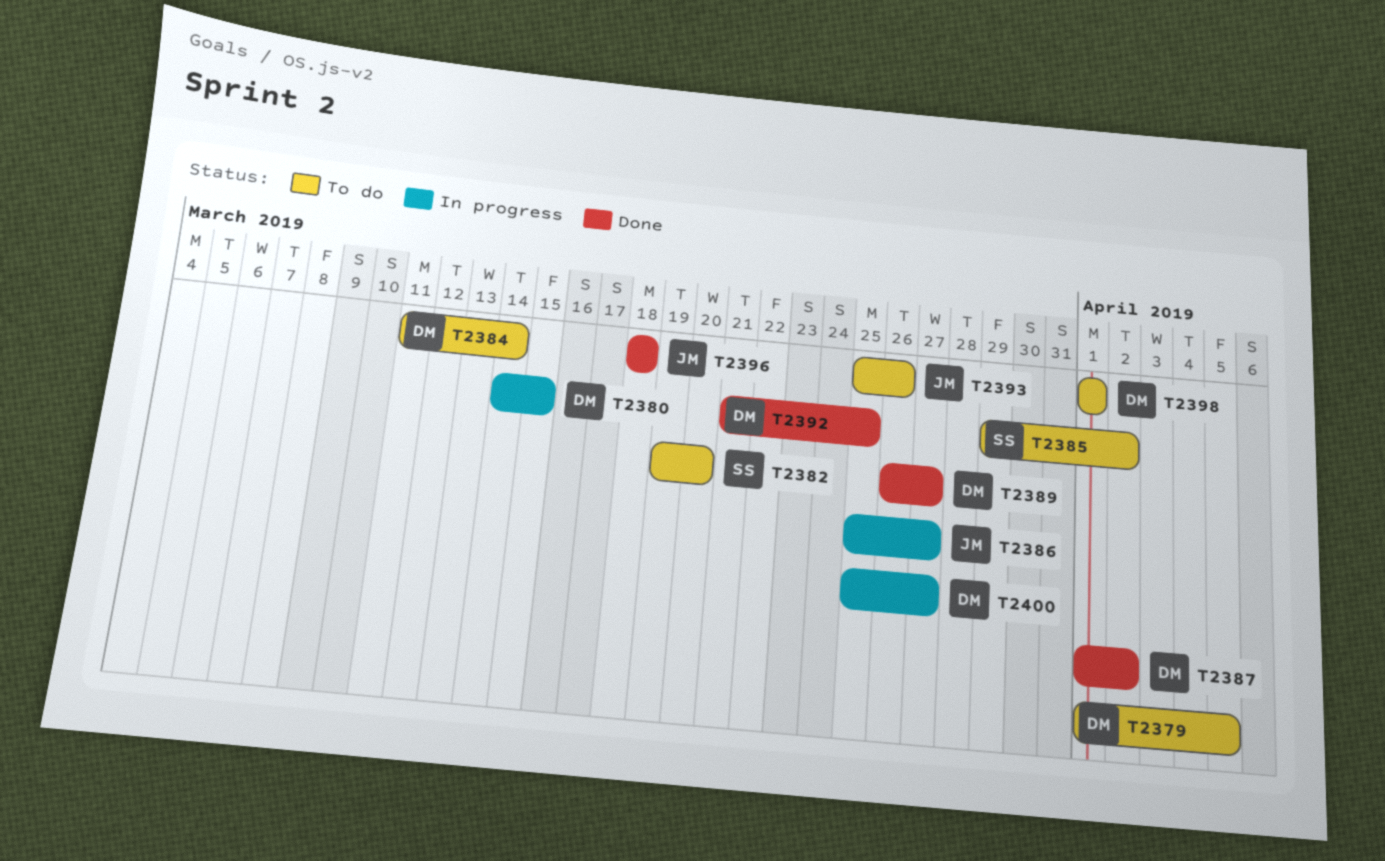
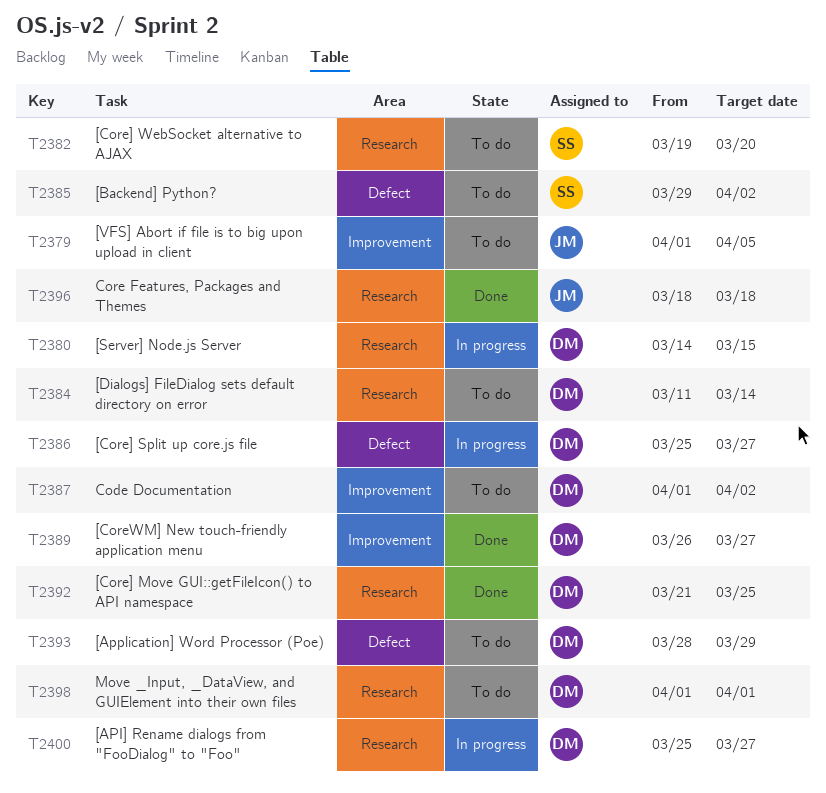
T2379, owner: DM -> JM
T2386, owner: JM -> DM
T2387, status: Done -> To do
T2393, owner: JM -> DM
T2393, start: Mar 25 -> Mar 28
T2393, due: Mar 26 -> Mar 29

